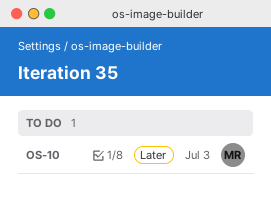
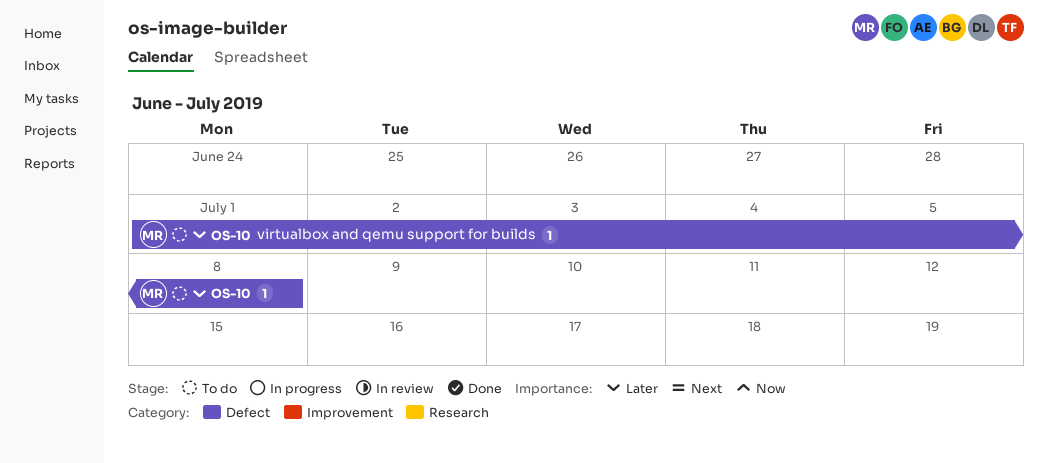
OS-10, due: Jul 3 -> Jul 8

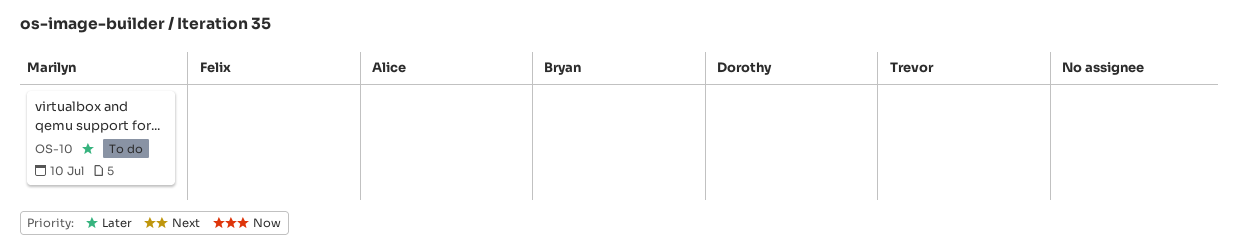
OS-10, due: Jul 8 -> Jul 10

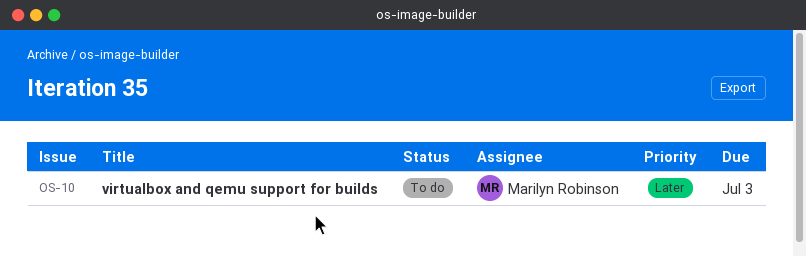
OS-10, due: Jul 10 -> Jul 3

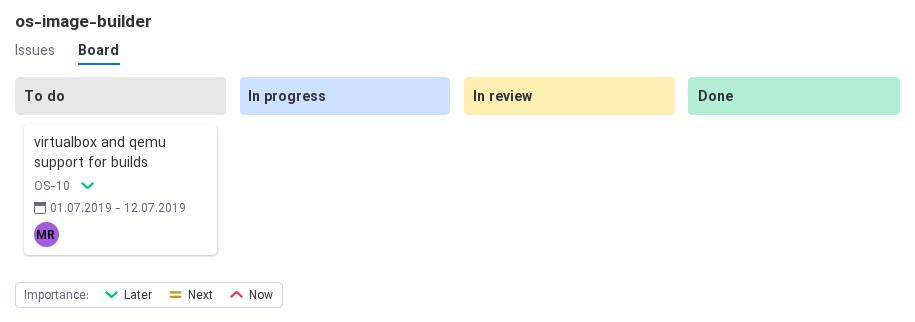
OS-10, due: Jul 3 -> Jul 12

